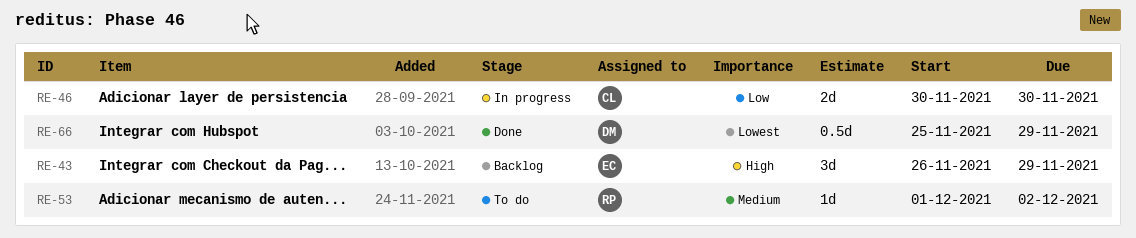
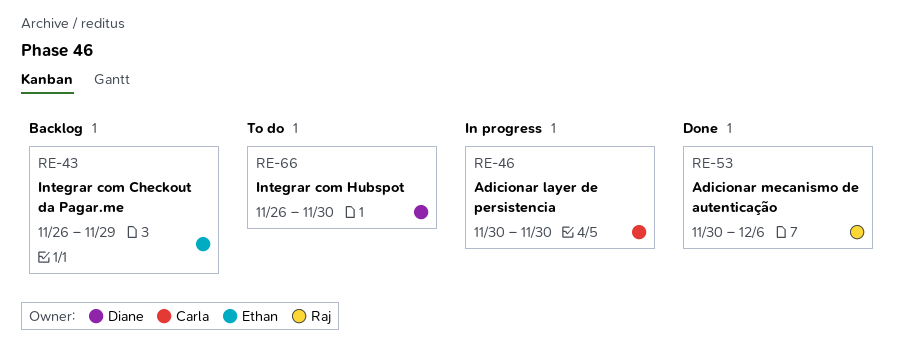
RE-53, status: To do -> Done
RE-53, start: Dec 1 -> Nov 30
RE-53, due: Dec 2 -> Dec 6
RE-66, status: Done -> To do
RE-66, start: Nov 25 -> Nov 26
RE-66, due: Nov 29 -> Nov 30

